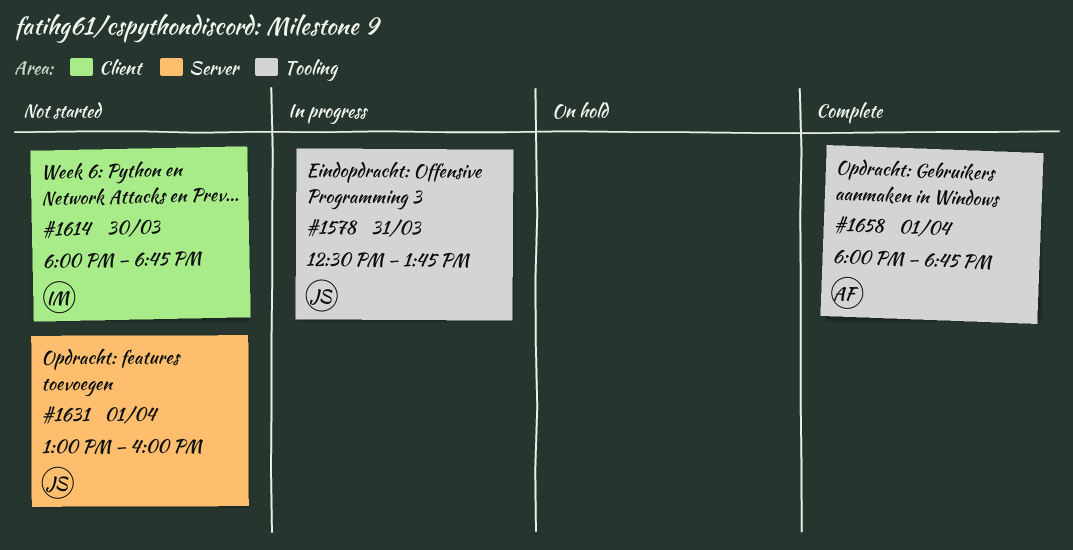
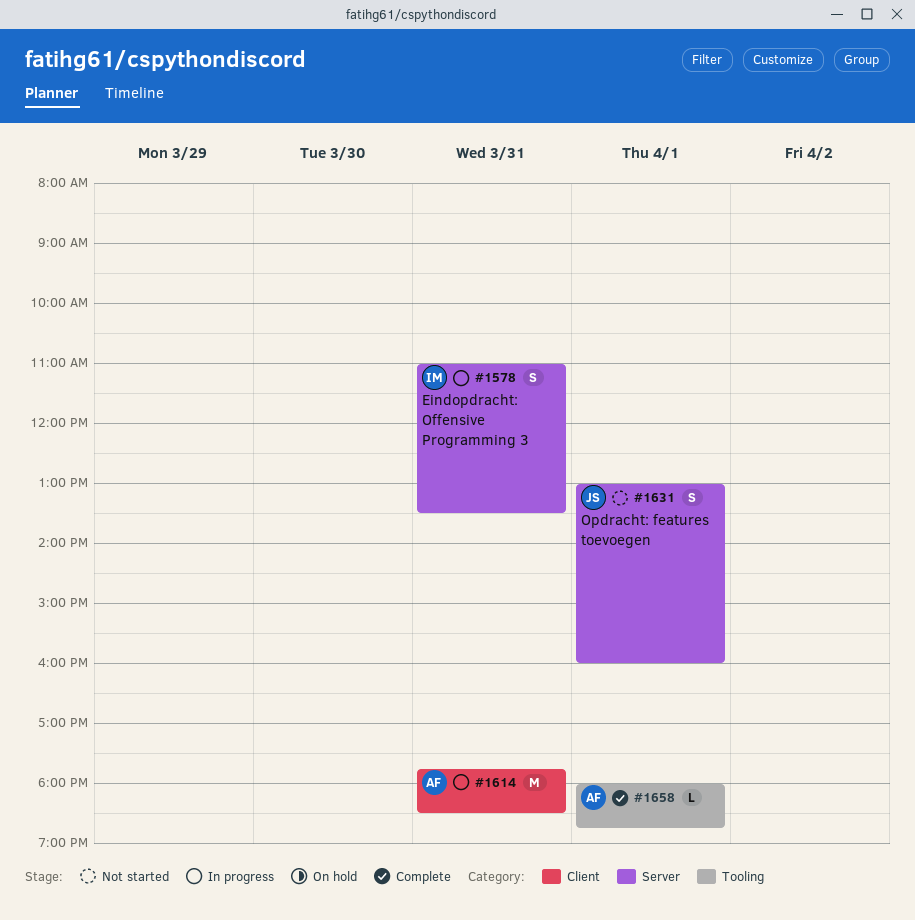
#1578, owner: JS -> IM
#1578, label: Tooling -> Server
#1578, begins: 12:30 -> 11:00
#1578, ends: 13:45 -> 13:30
#1614, status: Not started -> In progress
#1614, owner: IM -> AF
#1614, day: Mar 30 -> Mar 31
#1614, begins: 18:00 -> 17:45
#1614, ends: 18:45 -> 18:30

